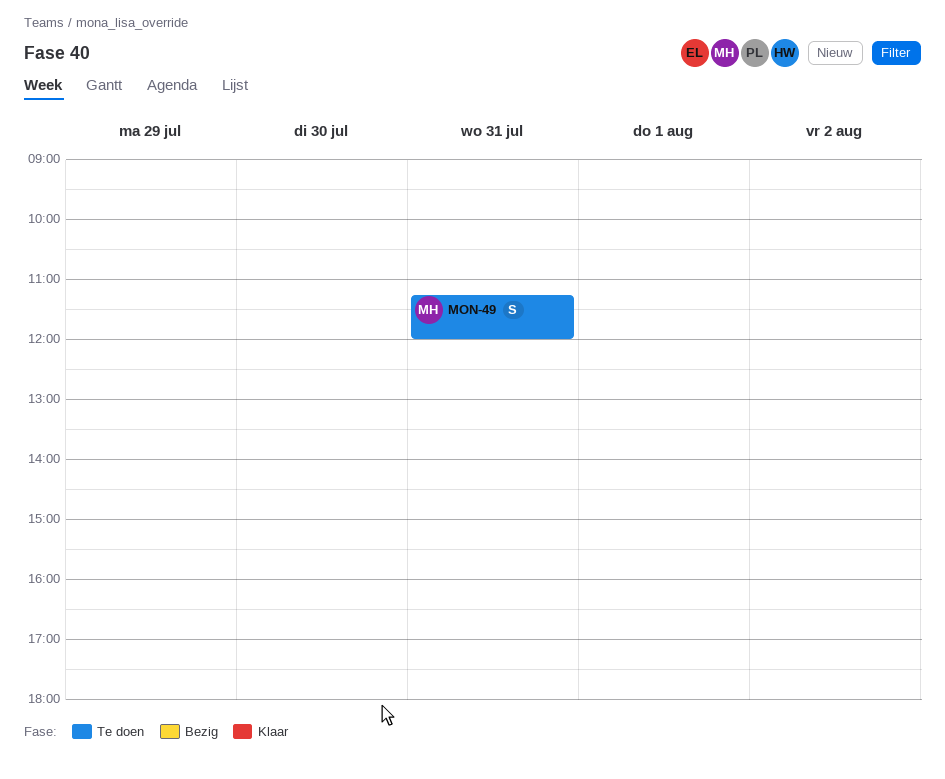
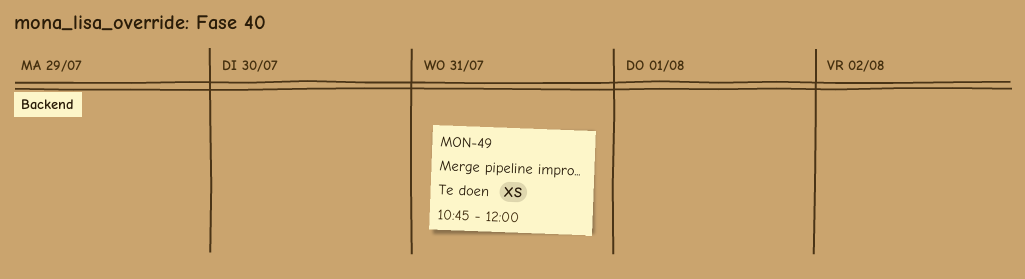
MON-49, estimate: S -> XS
MON-49, begins: 11:15 -> 10:45

